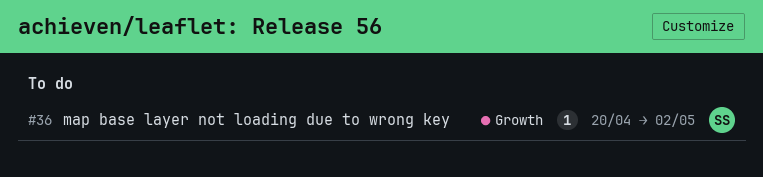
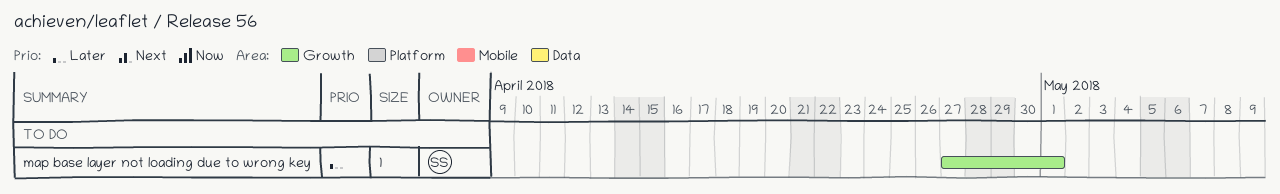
map base layer not loading due to wrong key, start: Apr 20 -> Apr 27
map base layer not loading due to wrong key, due: May 2 -> May 1

